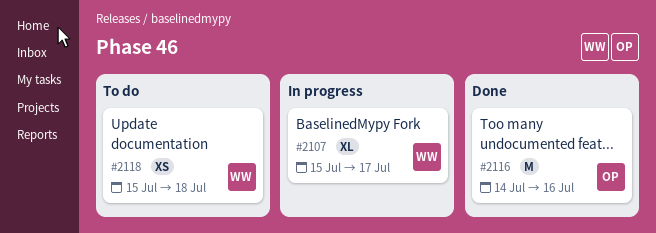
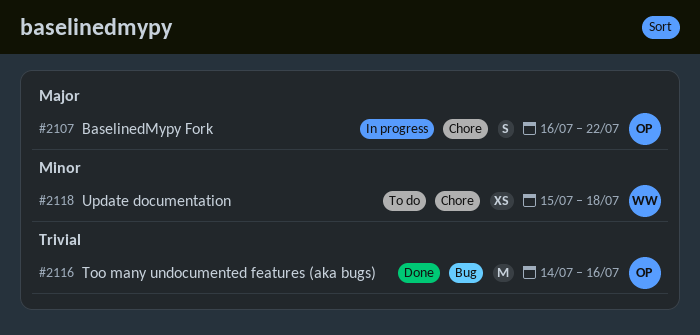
#2107, owner: WW -> OP
#2107, estimate: XL -> S
#2107, start: Jul 15 -> Jul 16
#2107, due: Jul 17 -> Jul 22

